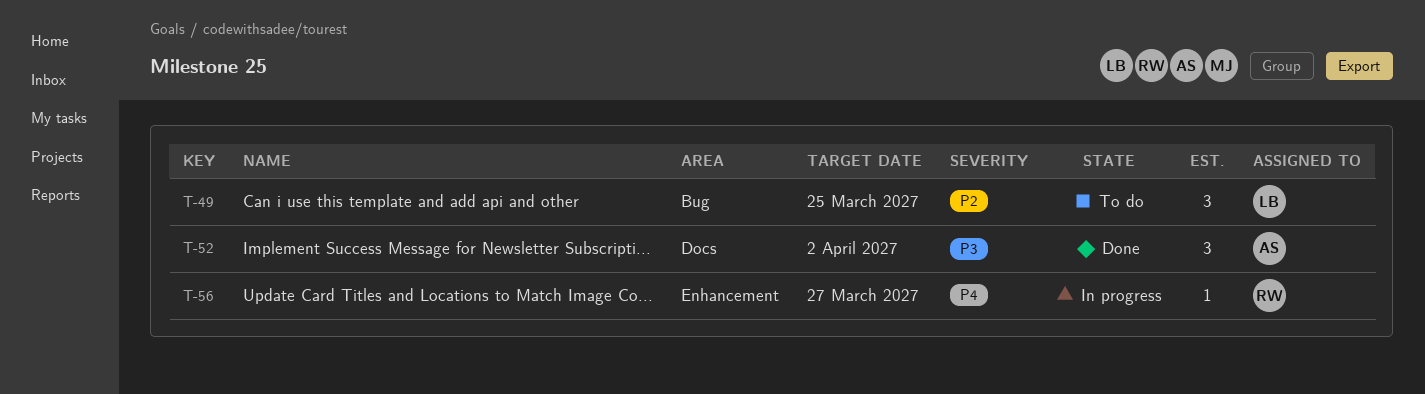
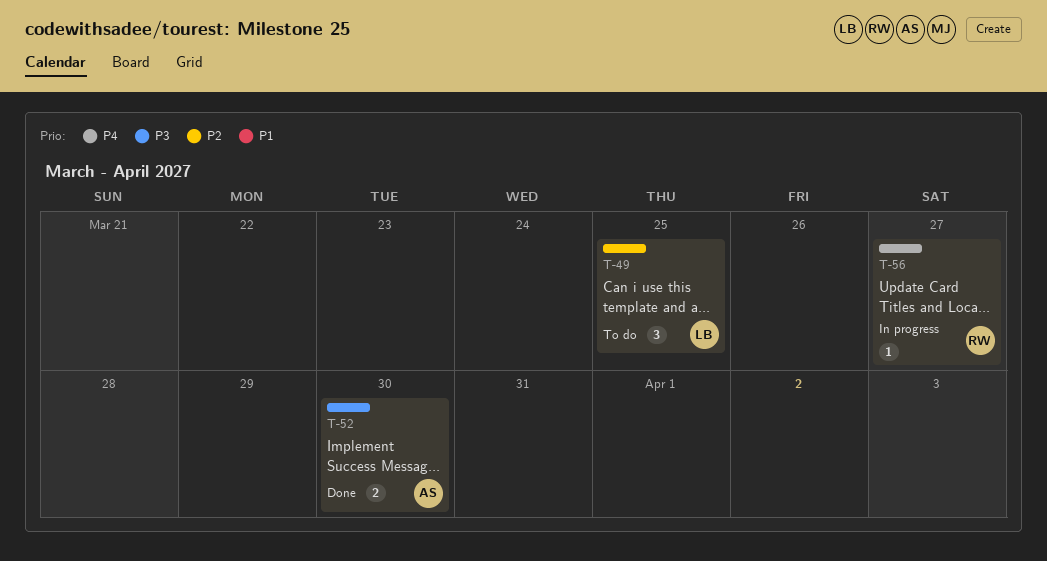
T-52, estimate: 3 -> 2
T-52, due: Apr 2 -> Mar 30

